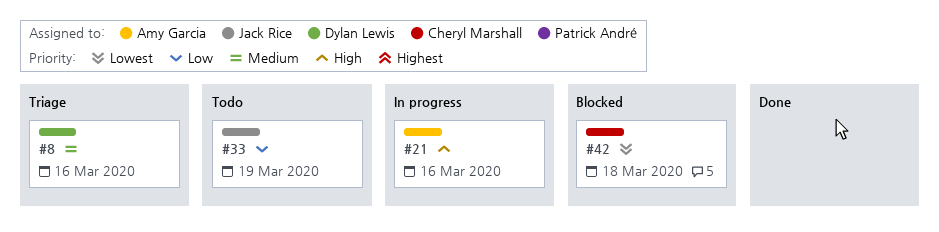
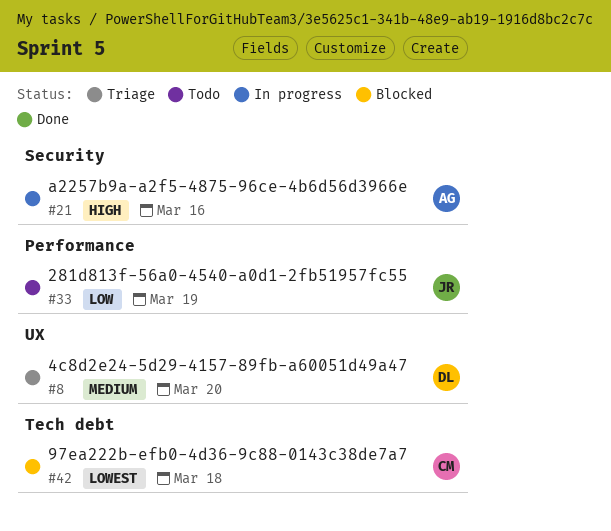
#8, day: Mar 16 -> Mar 20

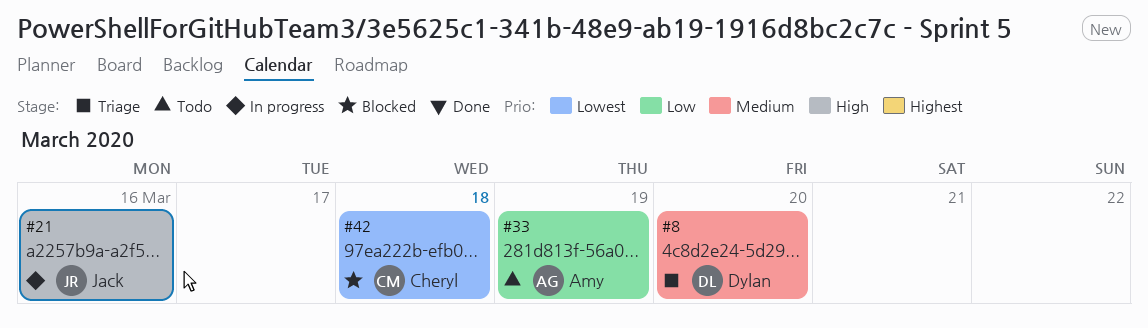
#21, owner: Amy -> Jack
#33, owner: Jack -> Amy

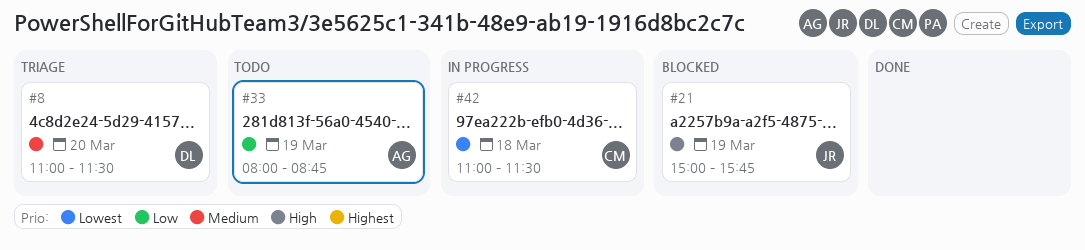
#21, status: In progress -> Blocked
#21, day: Mar 16 -> Mar 19
#42, status: Blocked -> In progress

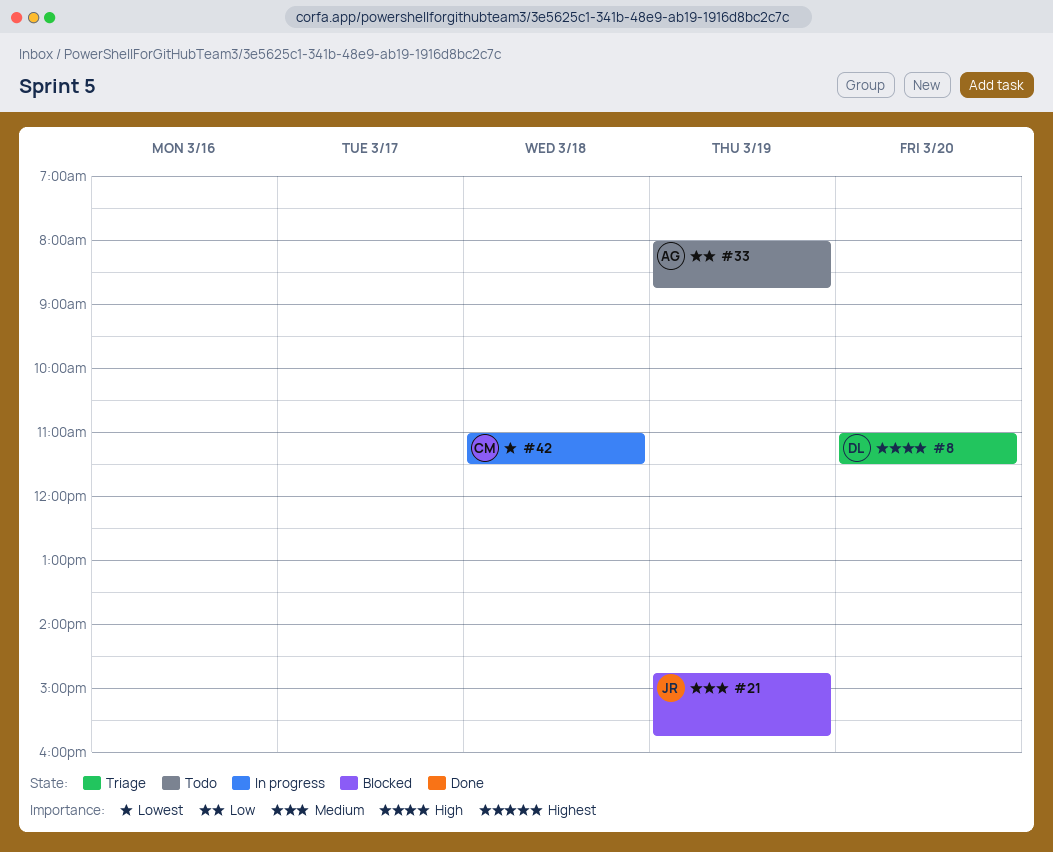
#8, priority: Medium -> High
#21, priority: High -> Medium
#21, begins: 15:00 -> 14:45

